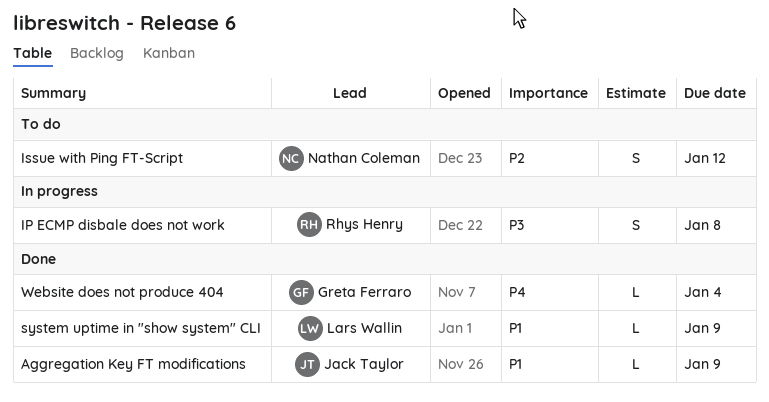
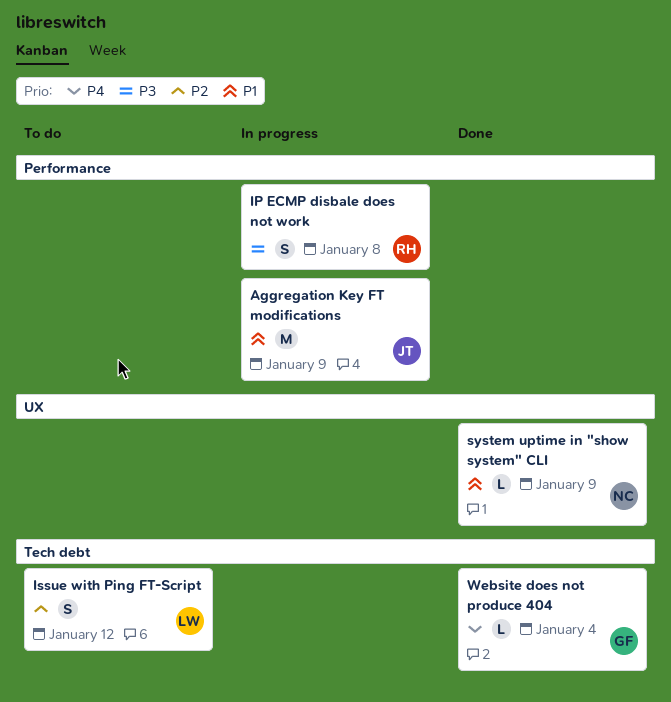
Aggregation Key FT modifications, status: Done -> In progress
Aggregation Key FT modifications, estimate: L -> M
Issue with Ping FT-Script, owner: Nathan Coleman -> Lars Wallin
system uptime in "show system" CLI, owner: Lars Wallin -> Nathan Coleman

